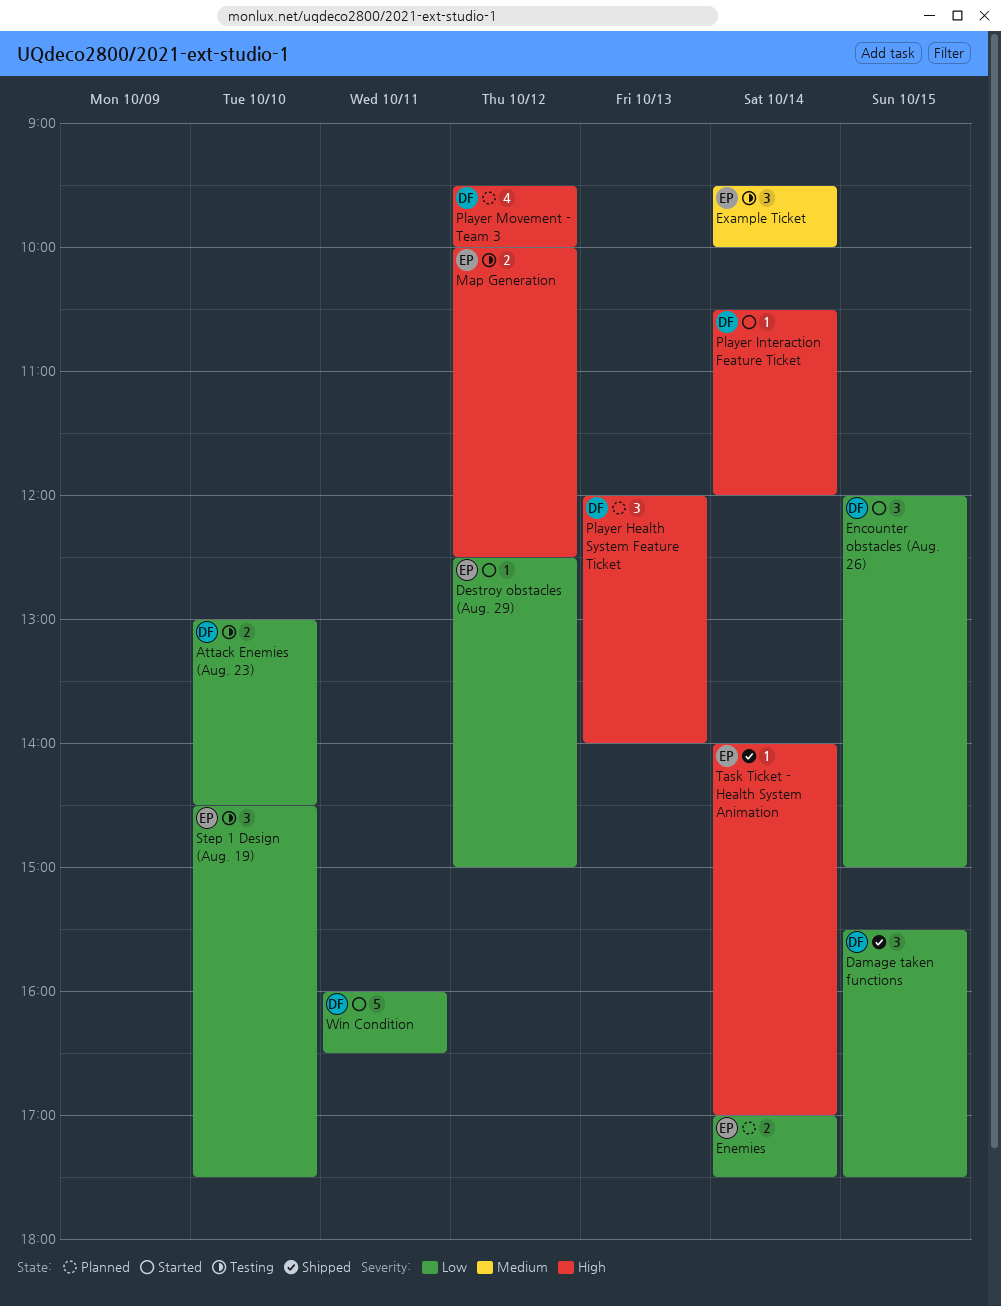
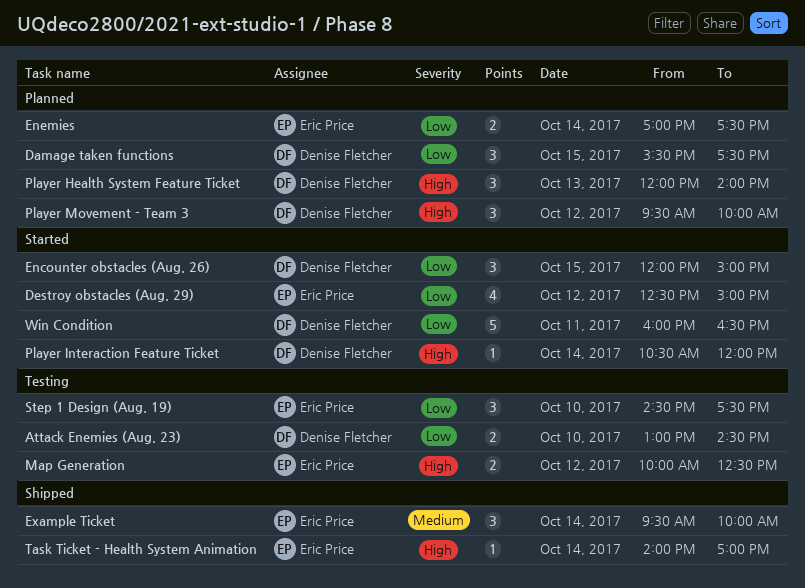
Damage taken functions, status: Shipped -> Planned
Destroy obstacles (Aug. 29), estimate: 1 -> 4
Example Ticket, status: Testing -> Shipped
Player Movement - Team 3, estimate: 4 -> 3

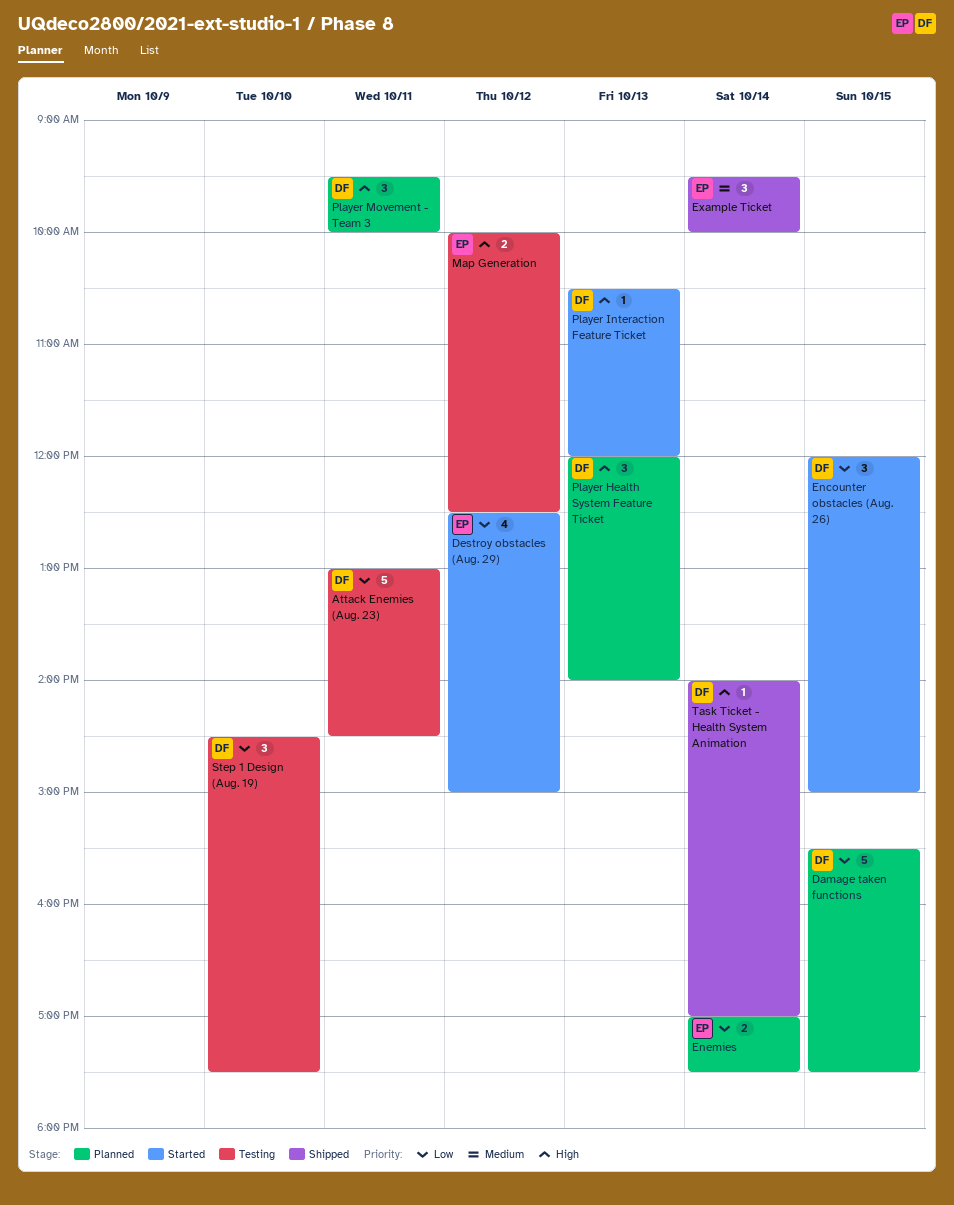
Attack Enemies (Aug. 23), estimate: 2 -> 5
Attack Enemies (Aug. 23), day: Oct 10 -> Oct 11
Damage taken functions, estimate: 3 -> 5
Player Interaction Feature Ticket, day: Oct 14 -> Oct 13
Player Movement - Team 3, day: Oct 12 -> Oct 11
Step 1 Design (Aug. 19), owner: Eric Price -> Denise Fletcher
Task Ticket - Health System Animation, owner: Eric Price -> Denise Fletcher
Win Condition: present -> none

